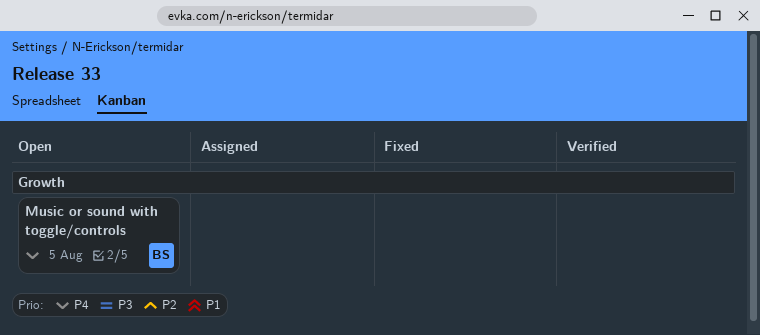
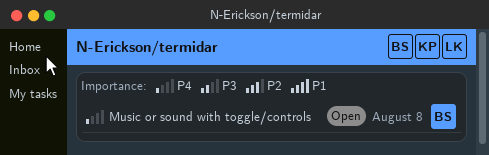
Music or sound with toggle/controls, due: Aug 5 -> Aug 8

